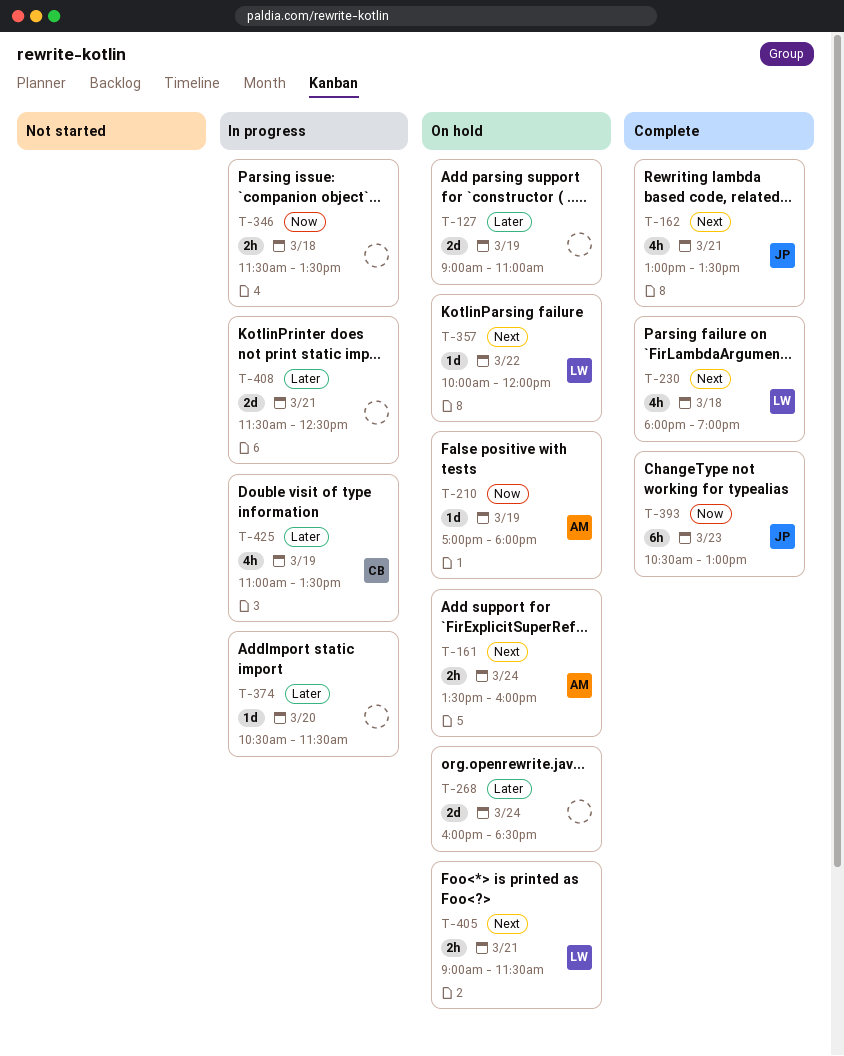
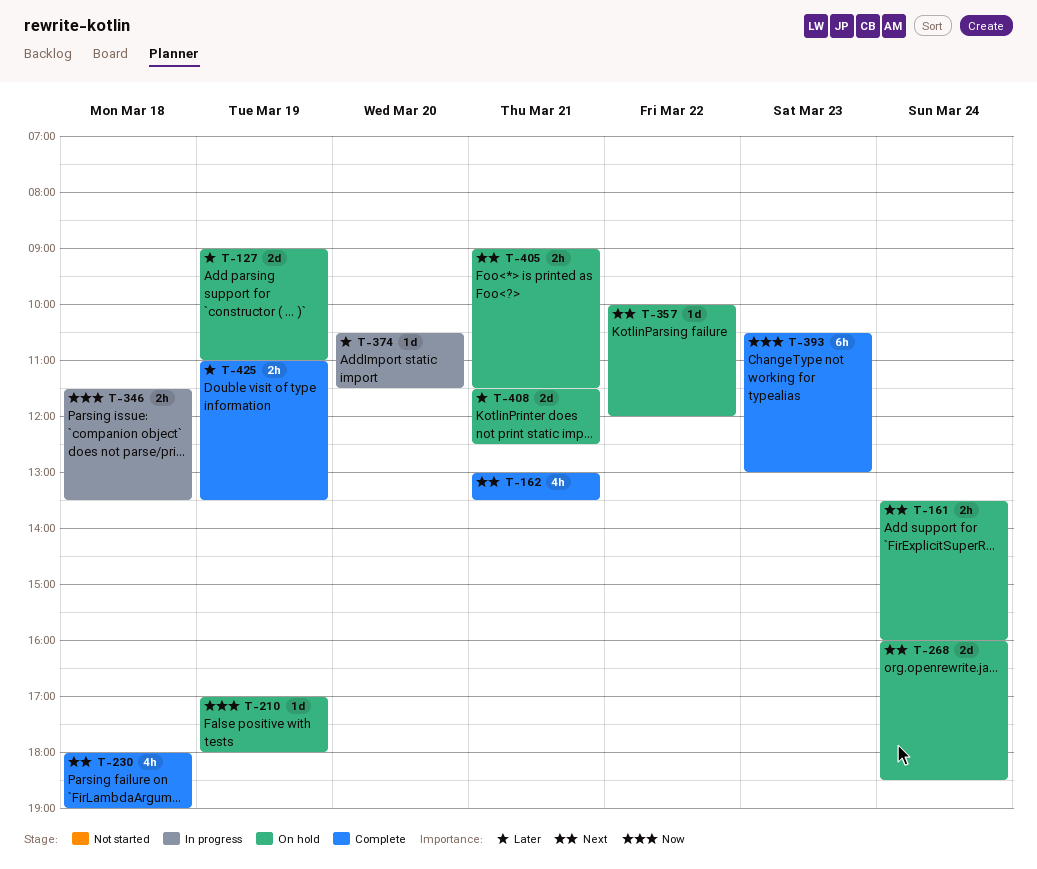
T-268, priority: Later -> Next
T-408, status: In progress -> On hold
T-425, status: In progress -> Complete
T-425, estimate: 4h -> 2h

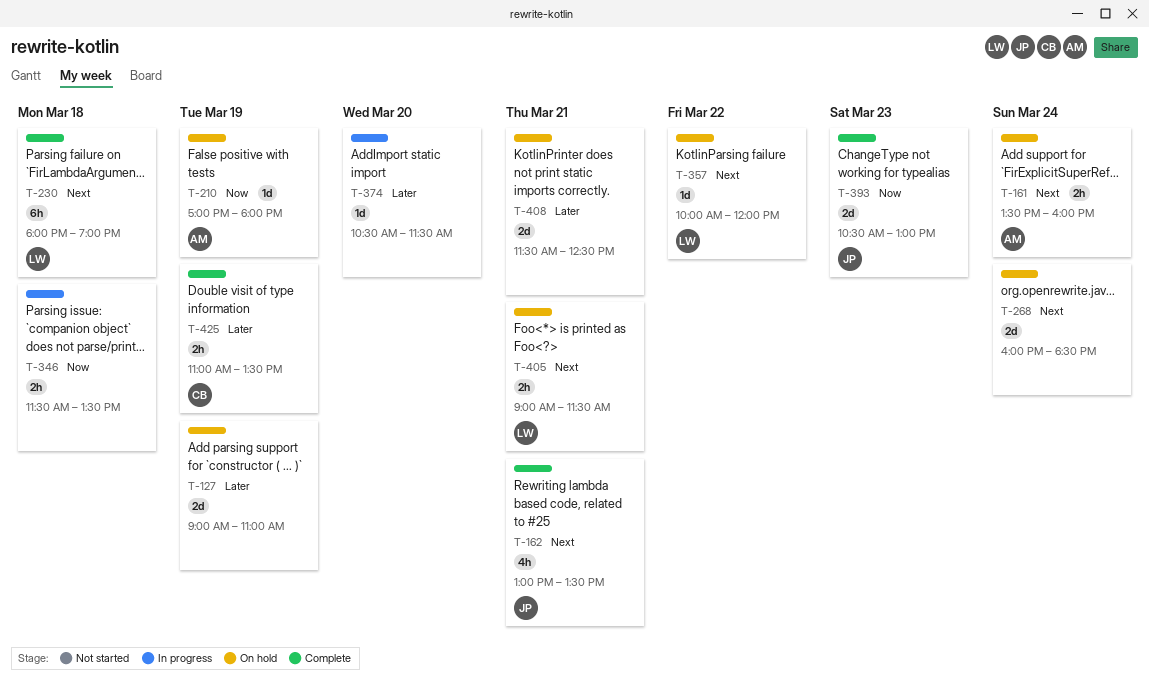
T-230, estimate: 4h -> 6h
T-393, estimate: 6h -> 2d

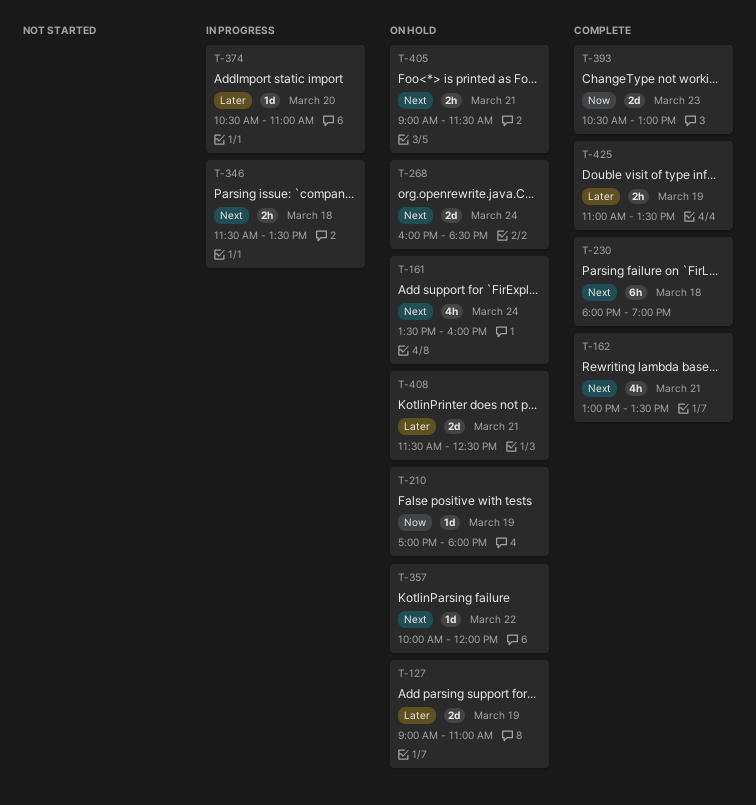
T-161, estimate: 2h -> 4h
T-346, priority: Now -> Next
T-374, ends: 11:30 -> 11:00

